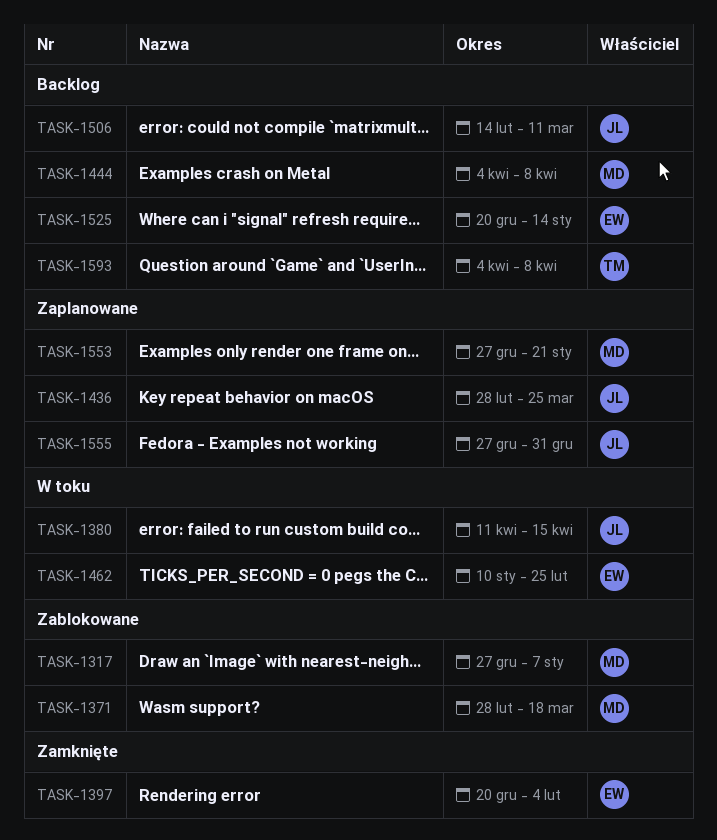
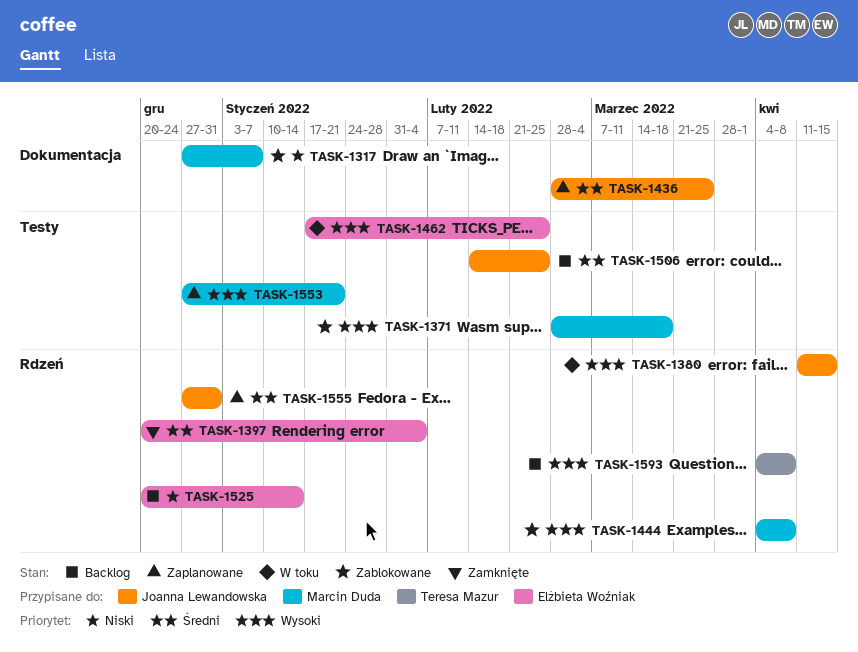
TASK-1444, status: Backlog -> Zablokowane
TASK-1462, start: Jan 10 -> Jan 17
TASK-1506, due: Mar 11 -> Feb 25

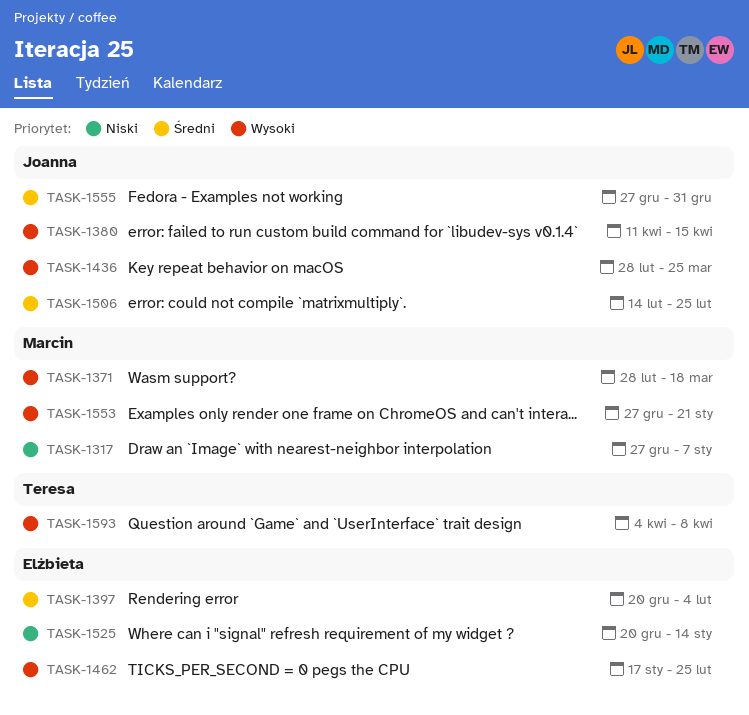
TASK-1436, priority: Średni -> Wysoki
TASK-1444: present -> none

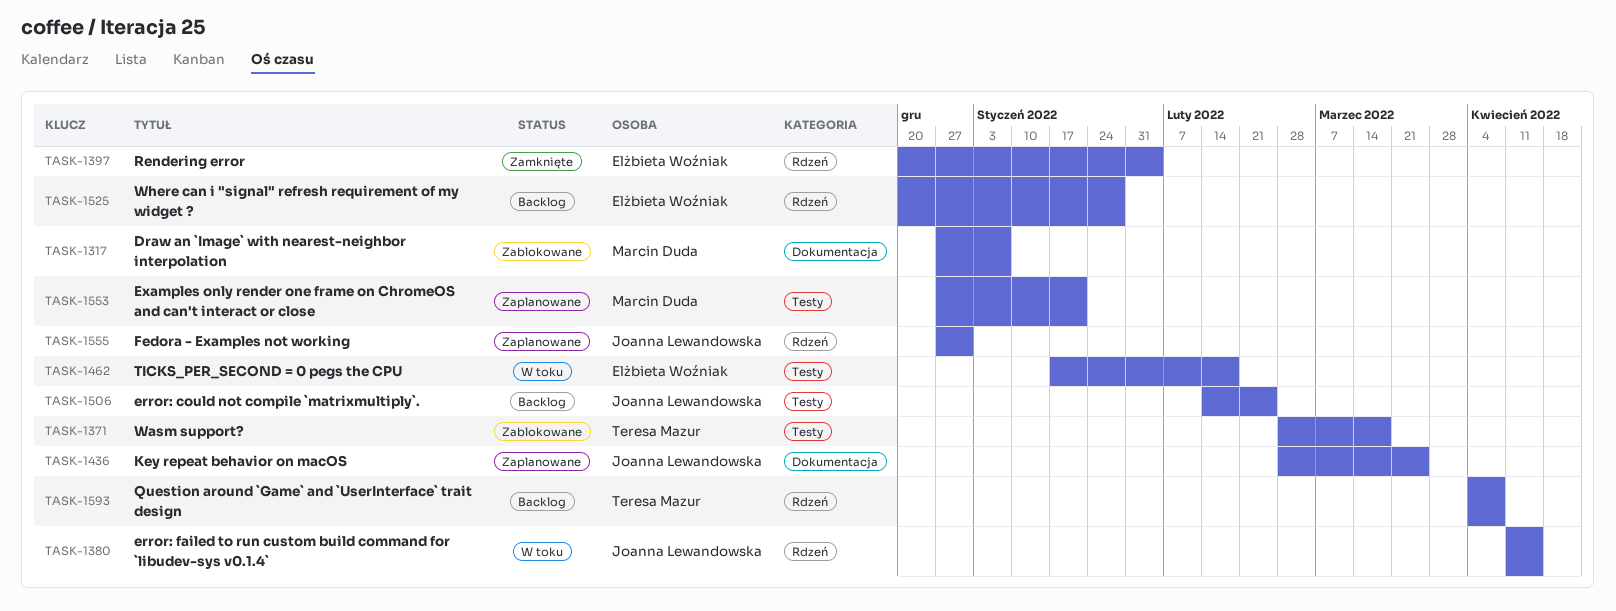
TASK-1371, owner: Marcin Duda -> Teresa Mazur
TASK-1462, due: Feb 25 -> Feb 18
TASK-1525, due: Jan 14 -> Jan 28

